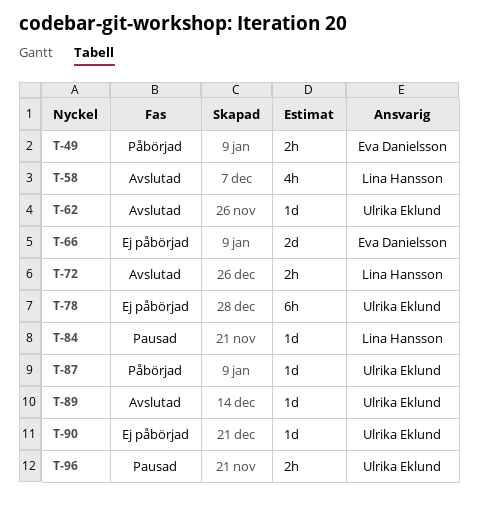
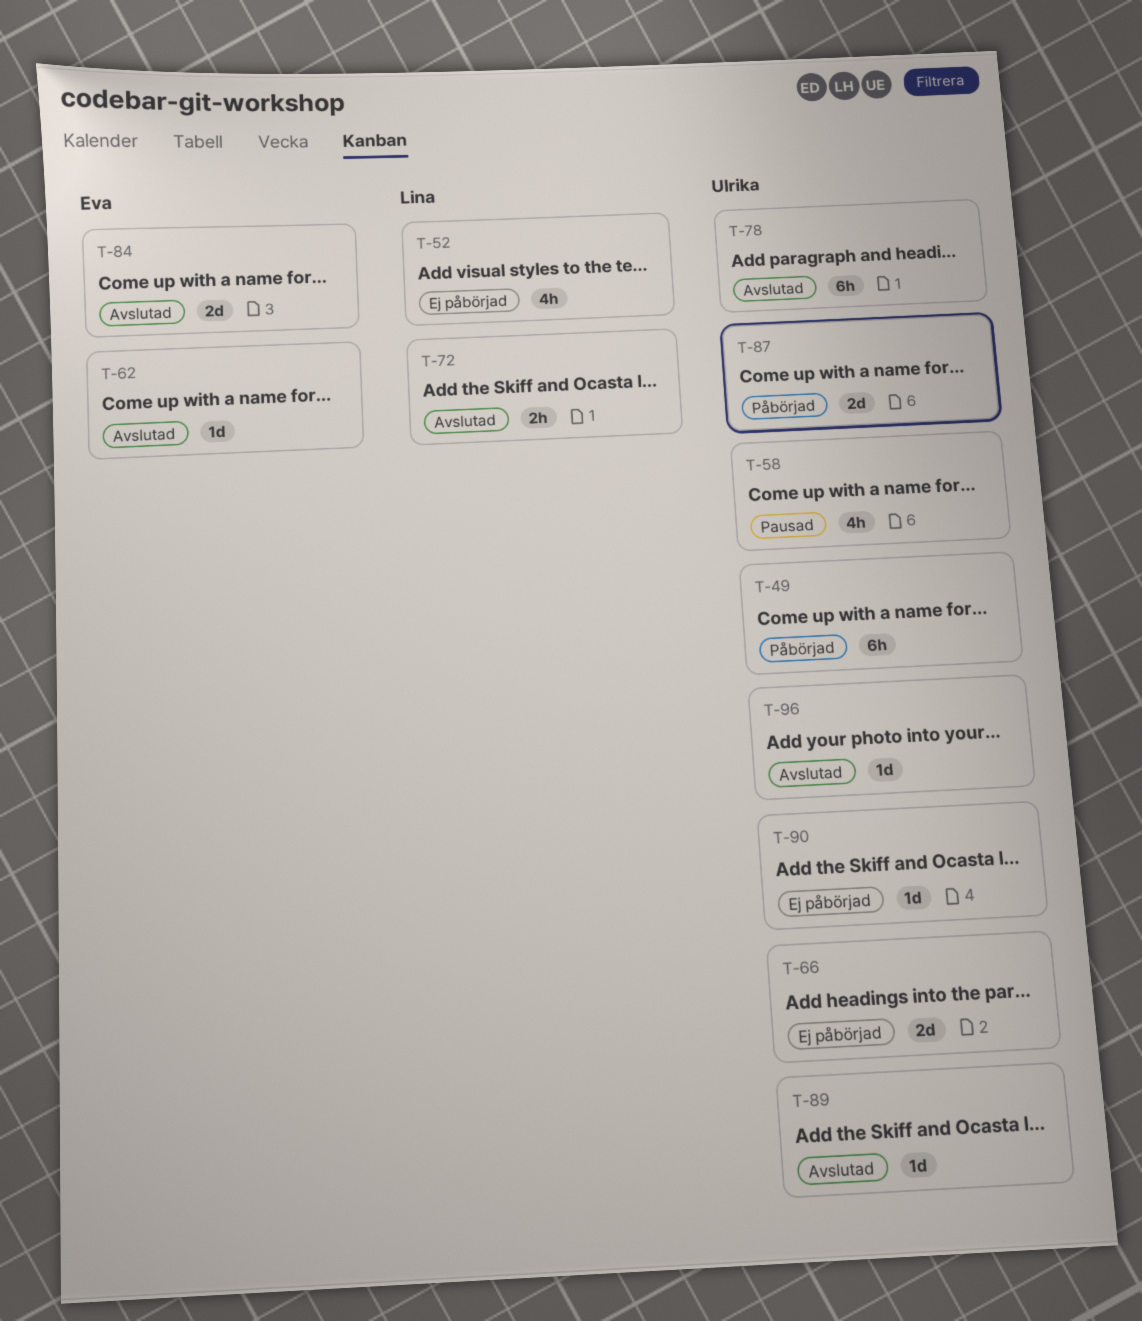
T-49, owner: Eva Danielsson -> Ulrika Eklund
T-49, estimate: 2h -> 6h
T-52: none -> present
T-58, status: Avslutad -> Pausad
T-58, owner: Lina Hansson -> Ulrika Eklund
T-62, owner: Ulrika Eklund -> Eva Danielsson
T-66, owner: Eva Danielsson -> Ulrika Eklund
T-78, status: Ej påbörjad -> Avslutad
T-84, status: Pausad -> Avslutad
T-84, owner: Lina Hansson -> Eva Danielsson
T-84, estimate: 1d -> 2d
T-87, estimate: 1d -> 2d
T-96, status: Pausad -> Avslutad
T-96, estimate: 2h -> 1d

